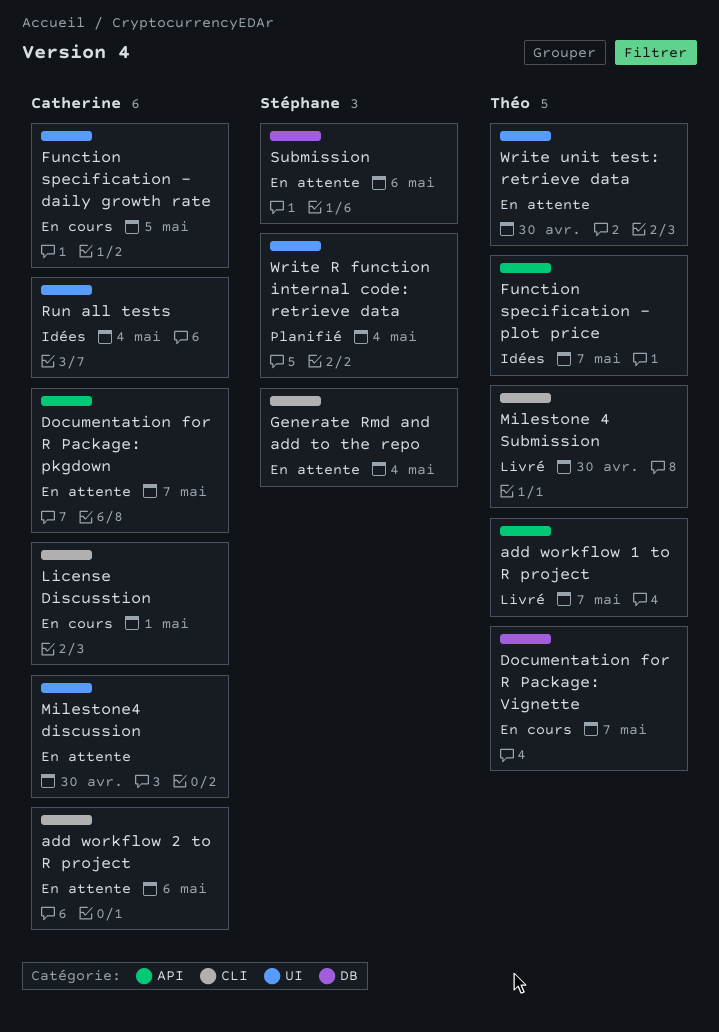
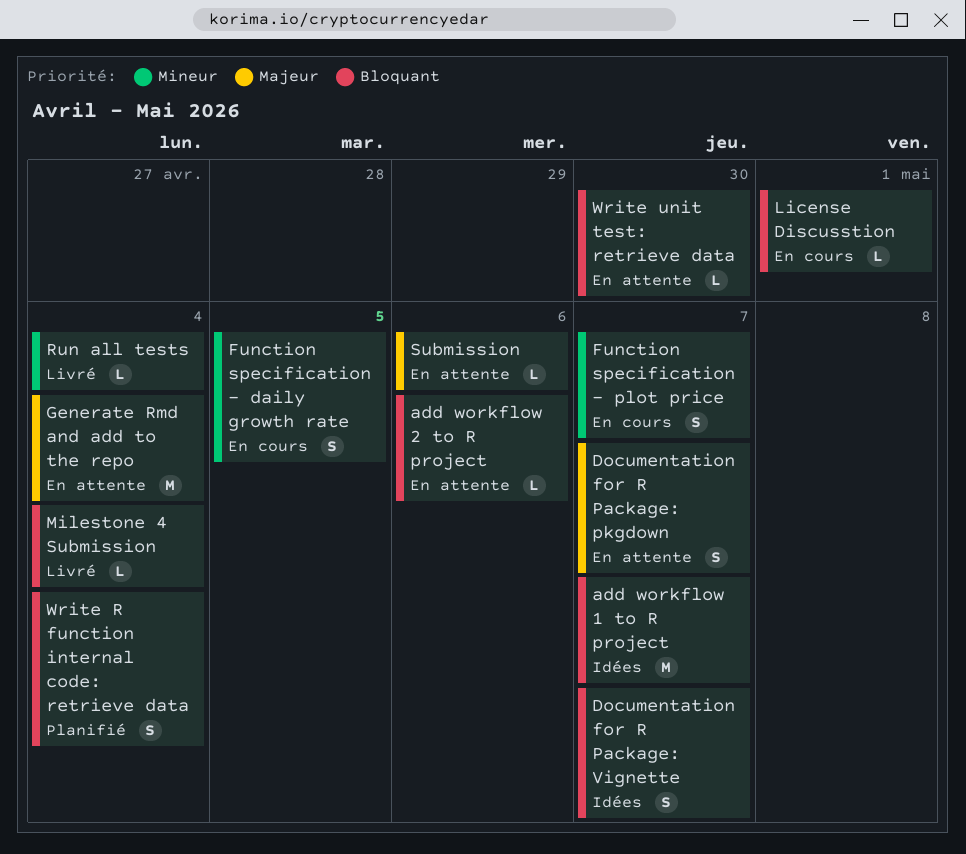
add workflow 1 to R project, status: Livré -> Idées
Documentation for R Package: Vignette, status: En cours -> Idées
Function specification - plot price, status: Idées -> En cours
Milestone 4 Submission, due: Apr 30 -> May 4
Milestone4 discussion: present -> none
Run all tests, status: Idées -> Livré

